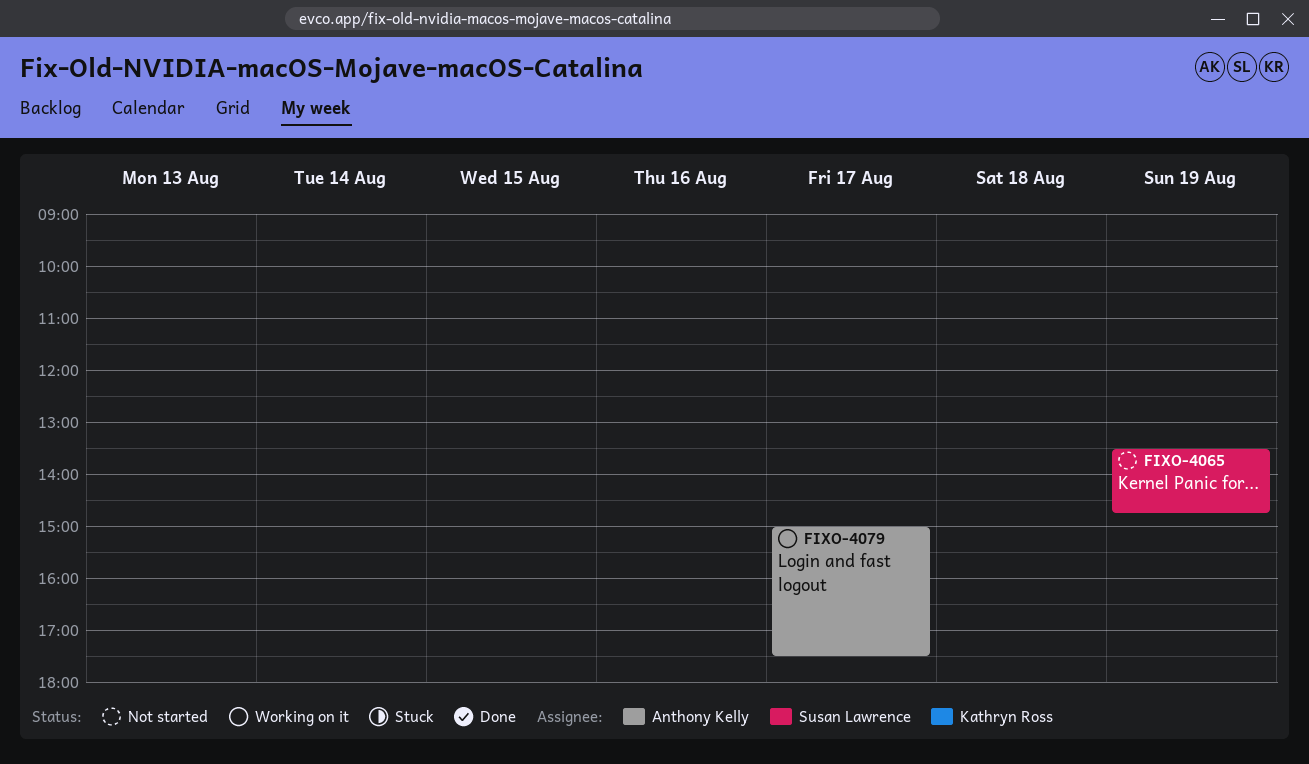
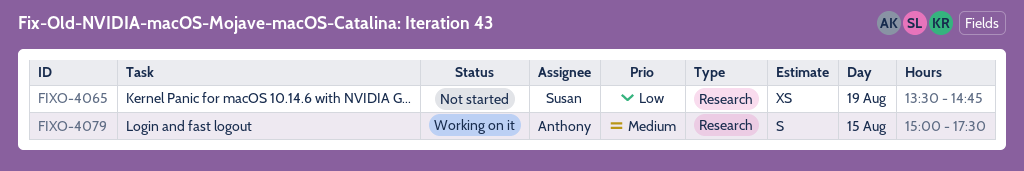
FIXO-4079, day: Aug 17 -> Aug 15

